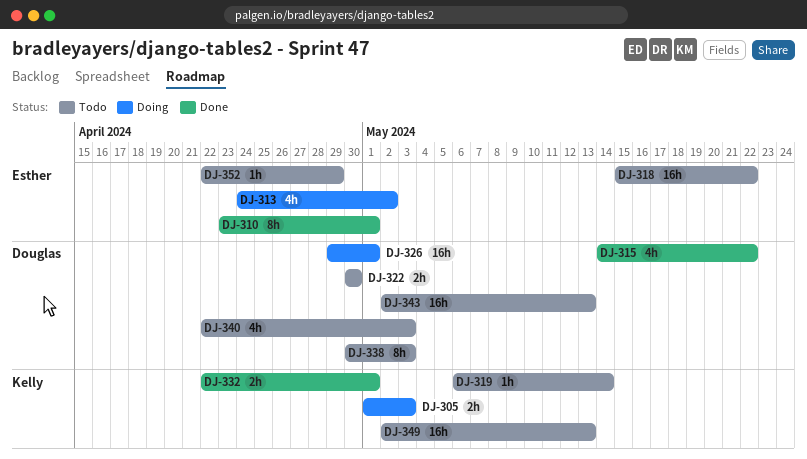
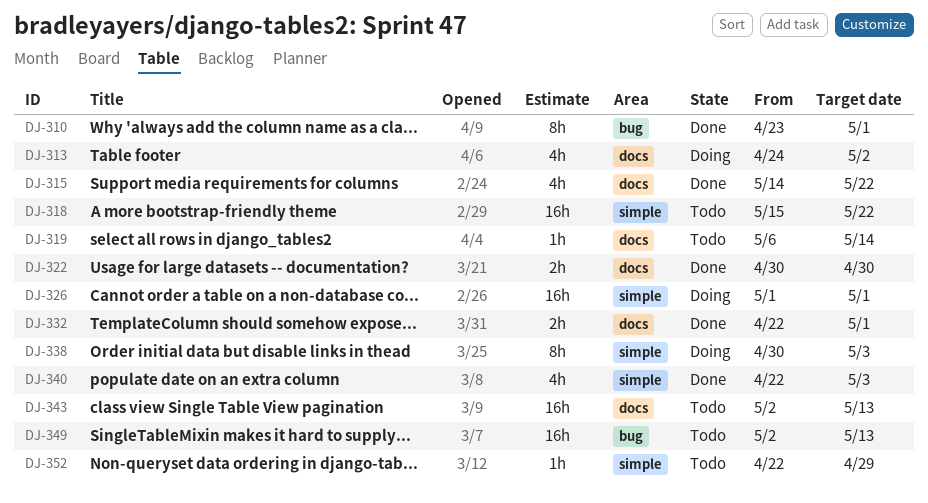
DJ-305: present -> none
DJ-322, status: Todo -> Done
DJ-326, start: Apr 29 -> May 1
DJ-338, status: Todo -> Doing
DJ-340, status: Todo -> Done

